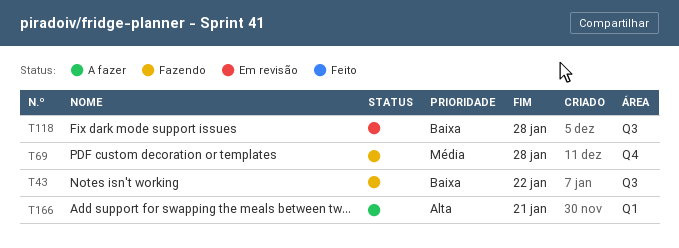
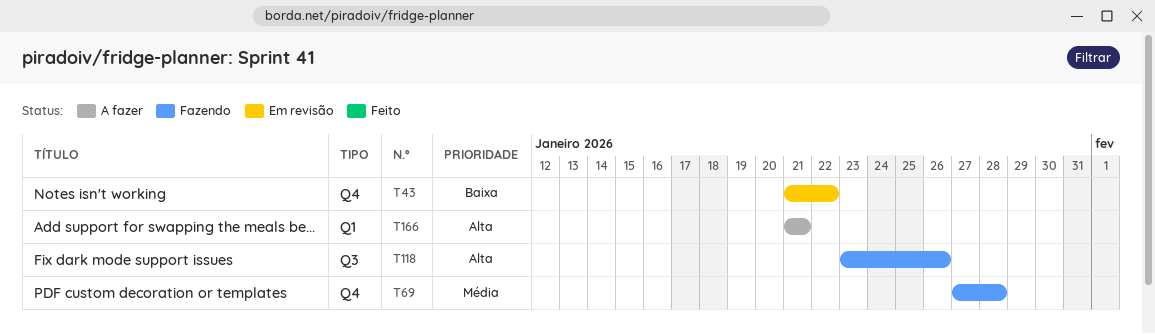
T43, status: Fazendo -> Em revisão
T43, label: Q3 -> Q4
T118, status: Em revisão -> Fazendo
T118, priority: Baixa -> Alta
T118, due: Jan 28 -> Jan 26

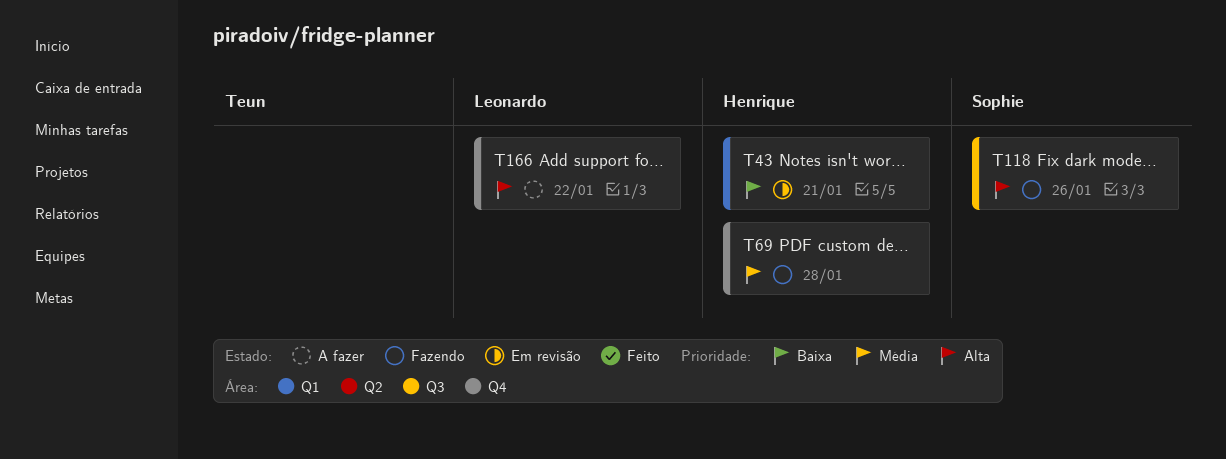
T43, label: Q4 -> Q1
T43, due: Jan 22 -> Jan 21
T166, label: Q1 -> Q4
T166, due: Jan 21 -> Jan 22

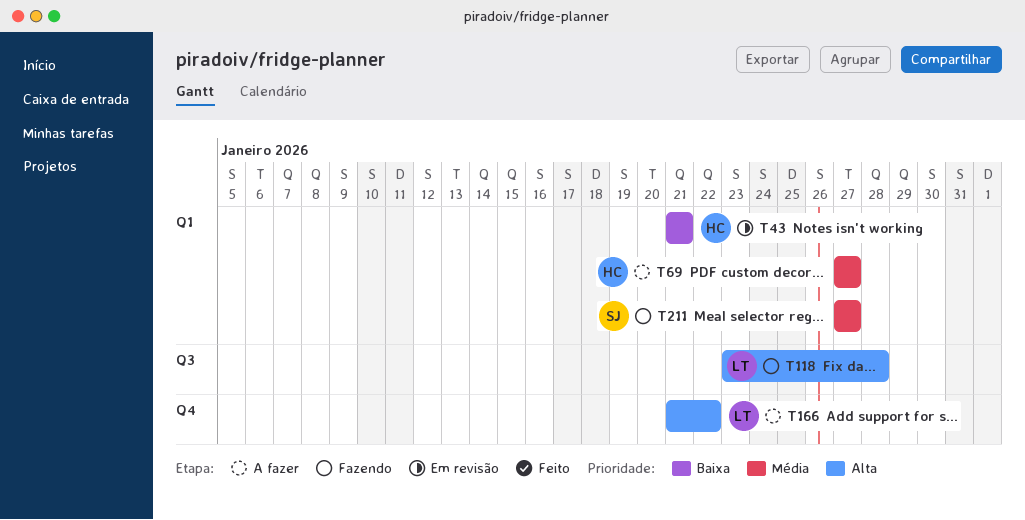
T69, status: Fazendo -> A fazer
T69, label: Q4 -> Q1
T69, due: Jan 28 -> Jan 27
T118, owner: Sophie -> Leonardo
T118, due: Jan 26 -> Jan 28
T211: none -> present

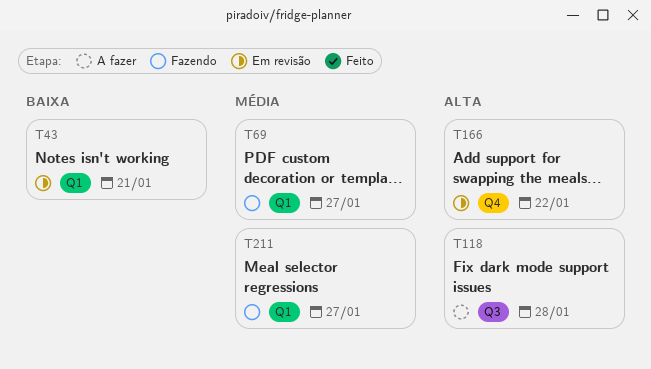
T69, status: A fazer -> Fazendo
T118, status: Fazendo -> A fazer
T166, status: A fazer -> Em revisão

